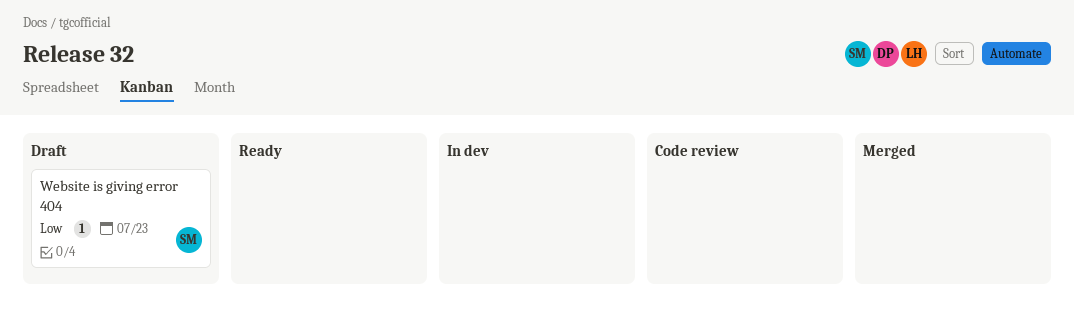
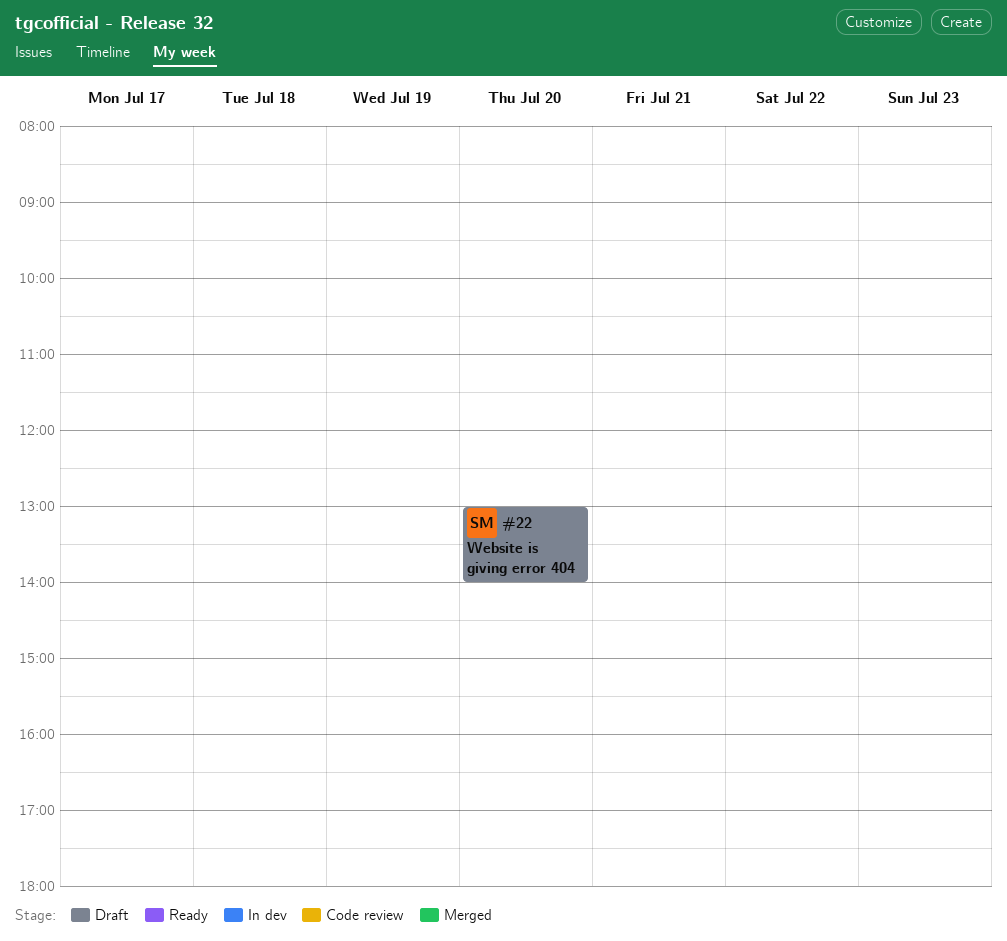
Website is giving error 404, day: Jul 23 -> Jul 20

